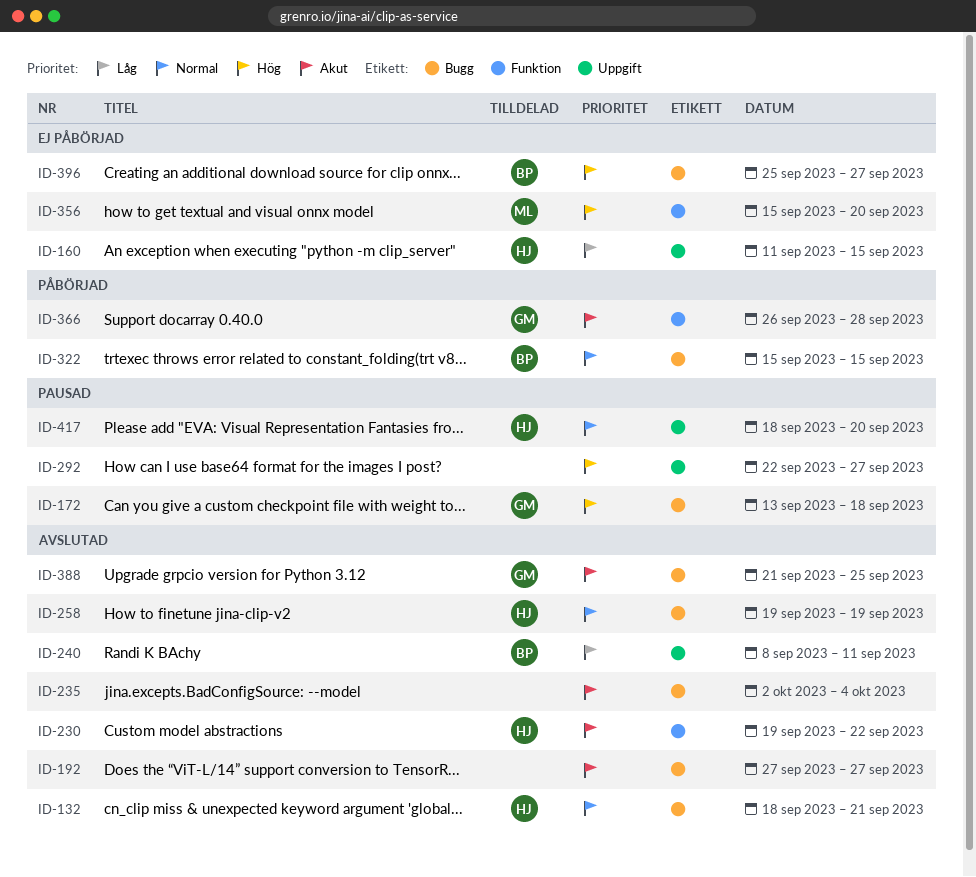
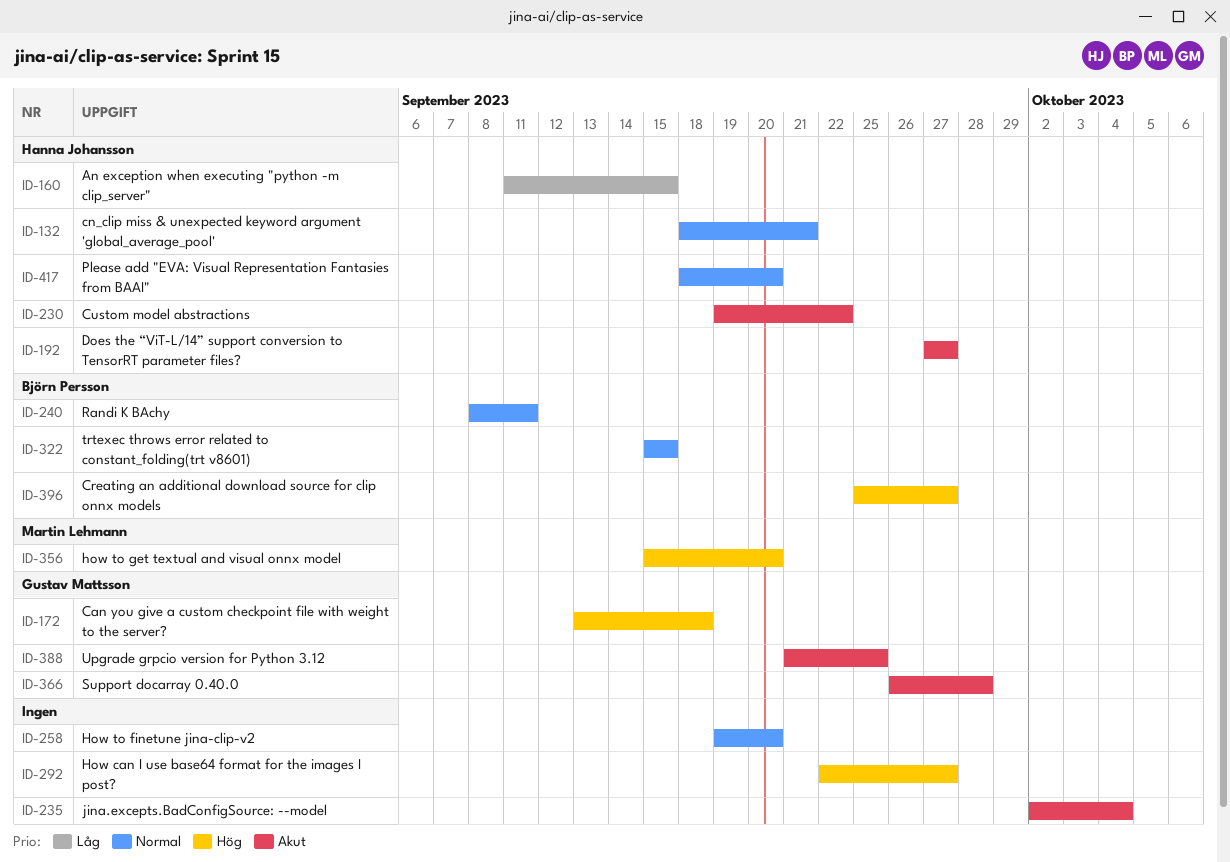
ID-192, owner: none -> Hanna Johansson
ID-240, priority: Låg -> Normal
ID-258, owner: Hanna Johansson -> none
ID-258, due: Sep 19 -> Sep 20

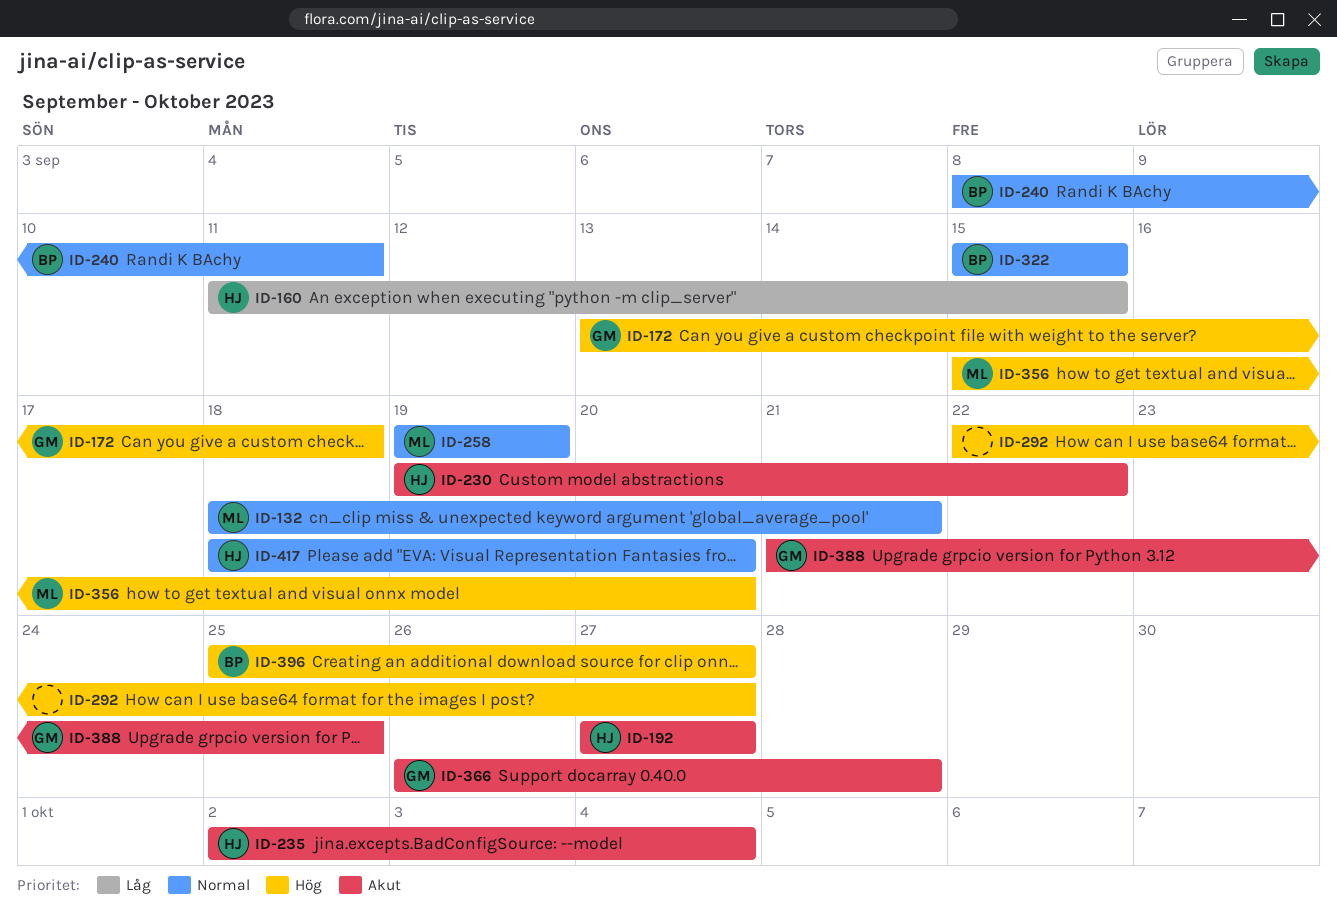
ID-132, owner: Hanna Johansson -> Martin Lehmann
ID-235, owner: none -> Hanna Johansson
ID-258, owner: none -> Martin Lehmann
ID-258, due: Sep 20 -> Sep 19

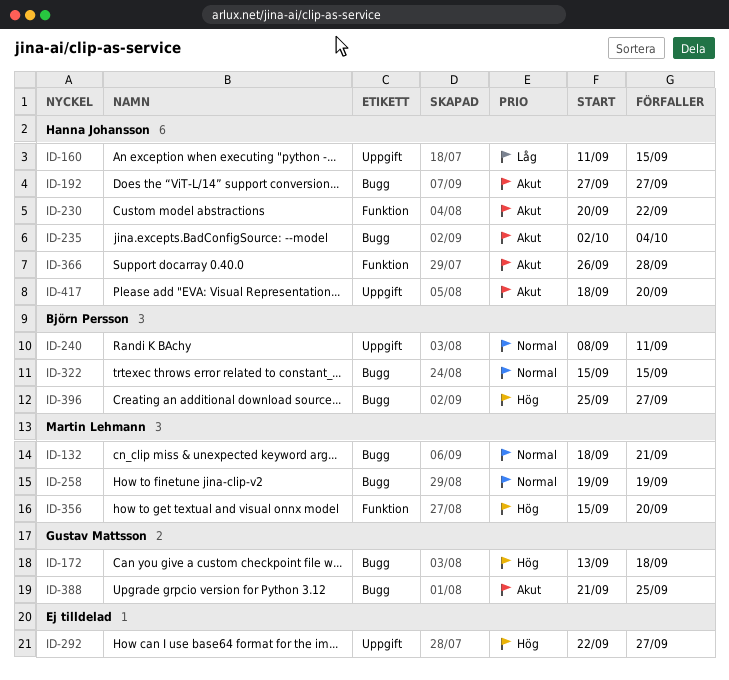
ID-230, start: Sep 19 -> Sep 20
ID-366, owner: Gustav Mattsson -> Hanna Johansson
ID-417, priority: Normal -> Akut

